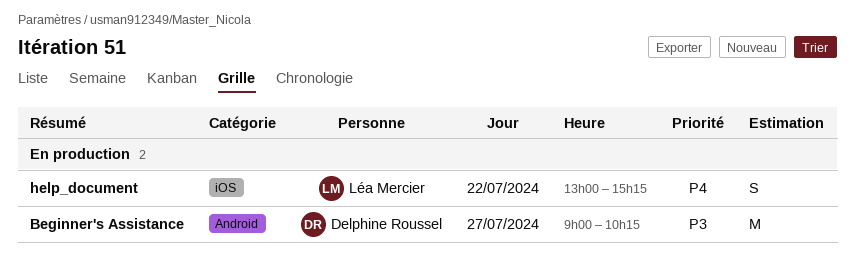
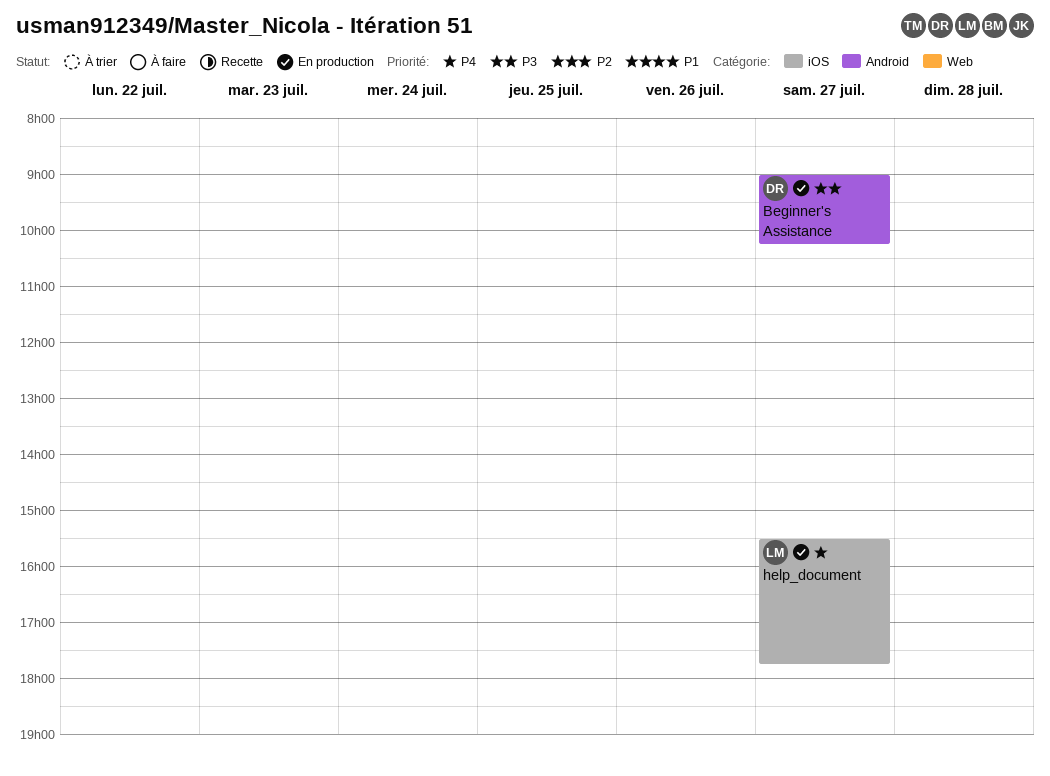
help_document, day: Jul 22 -> Jul 27
help_document, begins: 13:00 -> 15:30
help_document, ends: 15:15 -> 17:45

